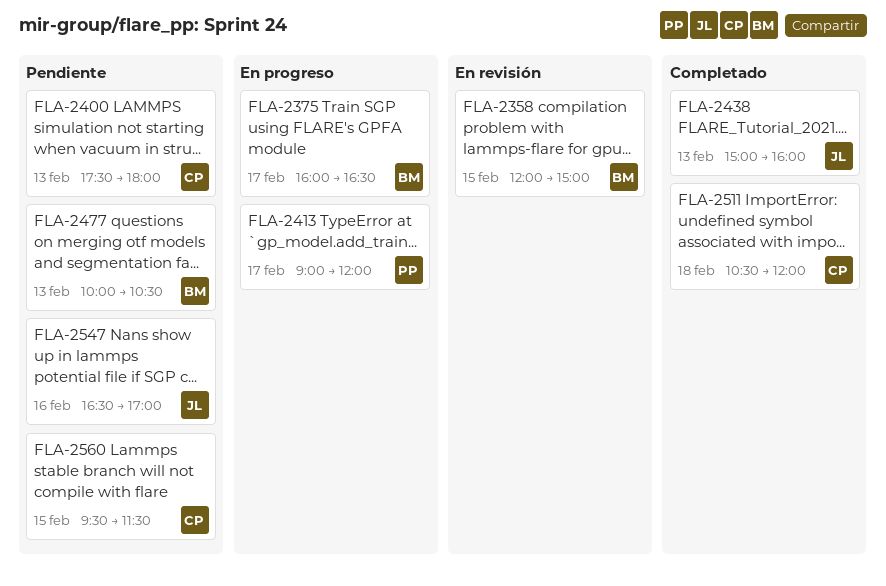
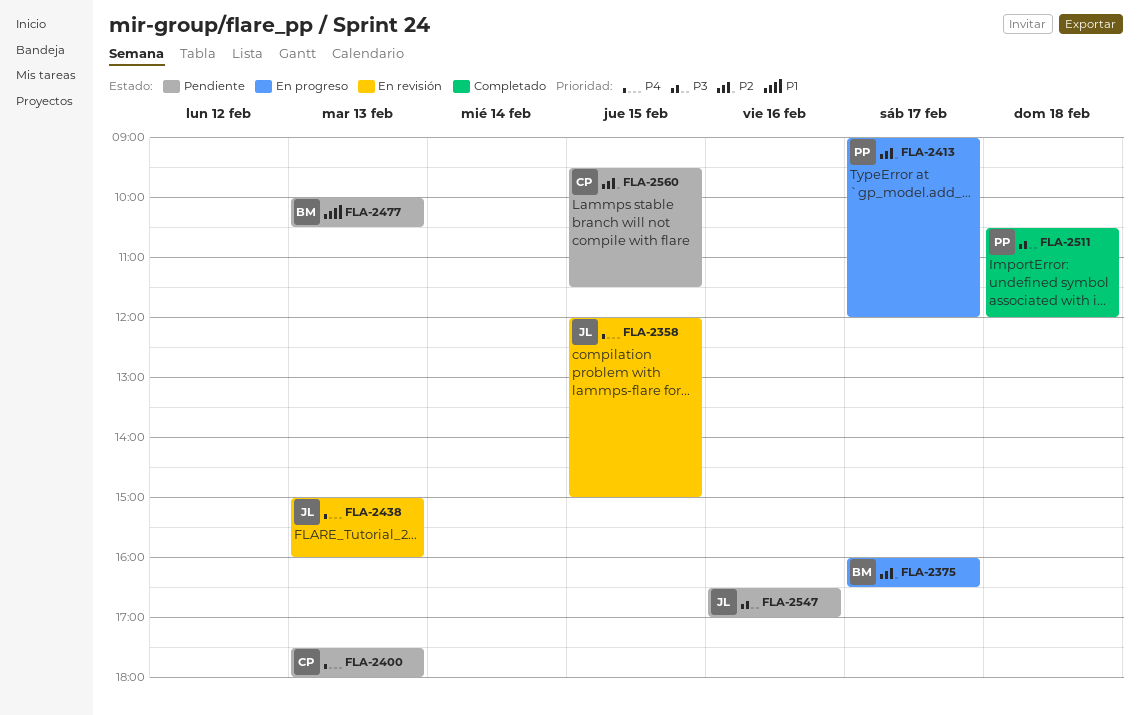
FLA-2358, owner: BM -> JL
FLA-2438, status: Completado -> En revisión
FLA-2511, owner: CP -> PP

